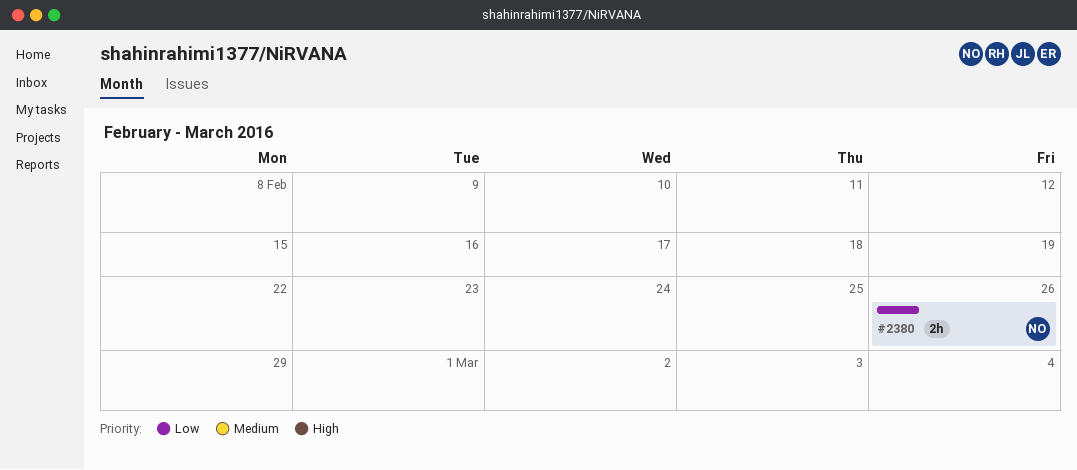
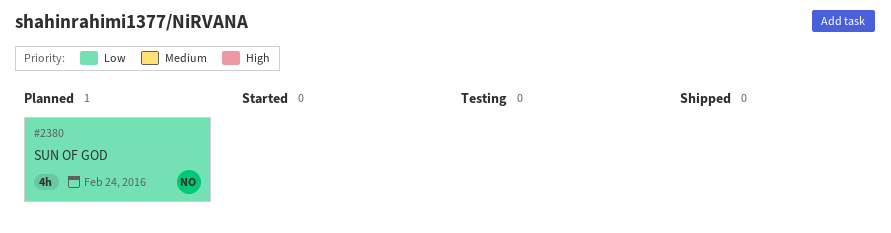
#2380, estimate: 2h -> 4h
#2380, due: Feb 26 -> Feb 24

